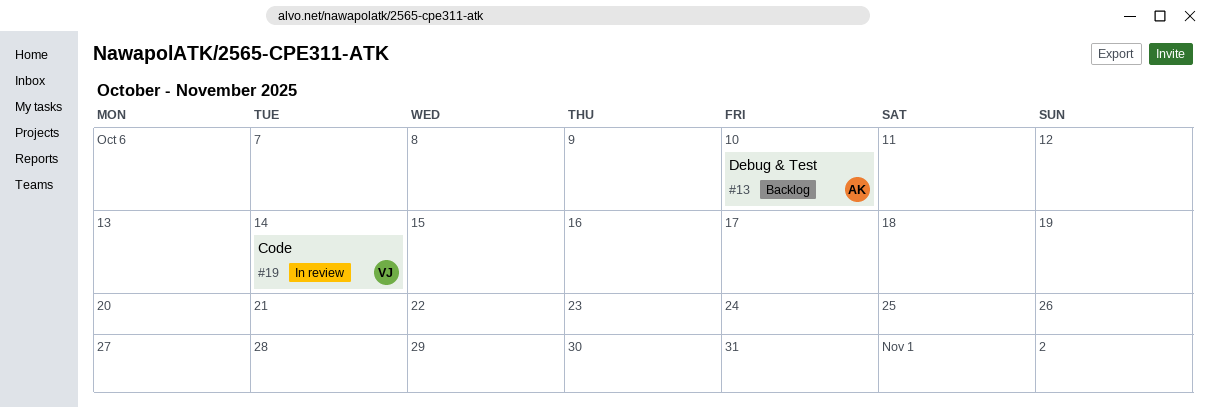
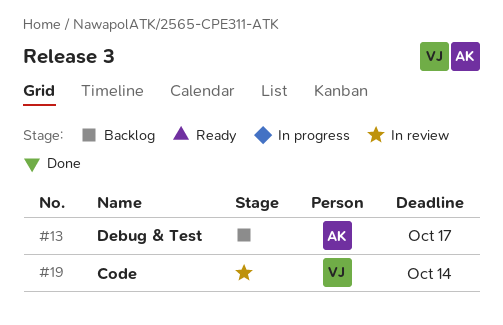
#13, due: Oct 10 -> Oct 17

